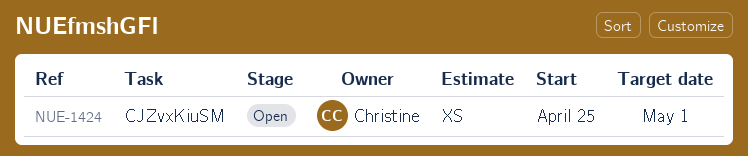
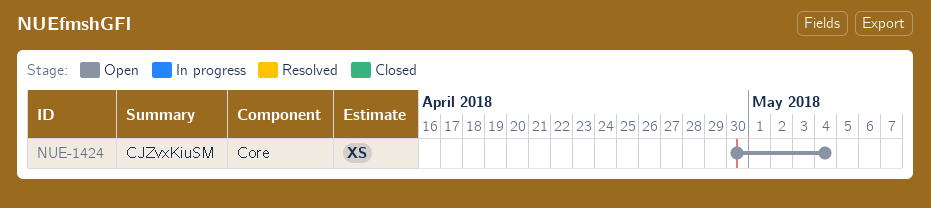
NUE-1424, start: Apr 25 -> Apr 30
NUE-1424, due: May 1 -> May 4

